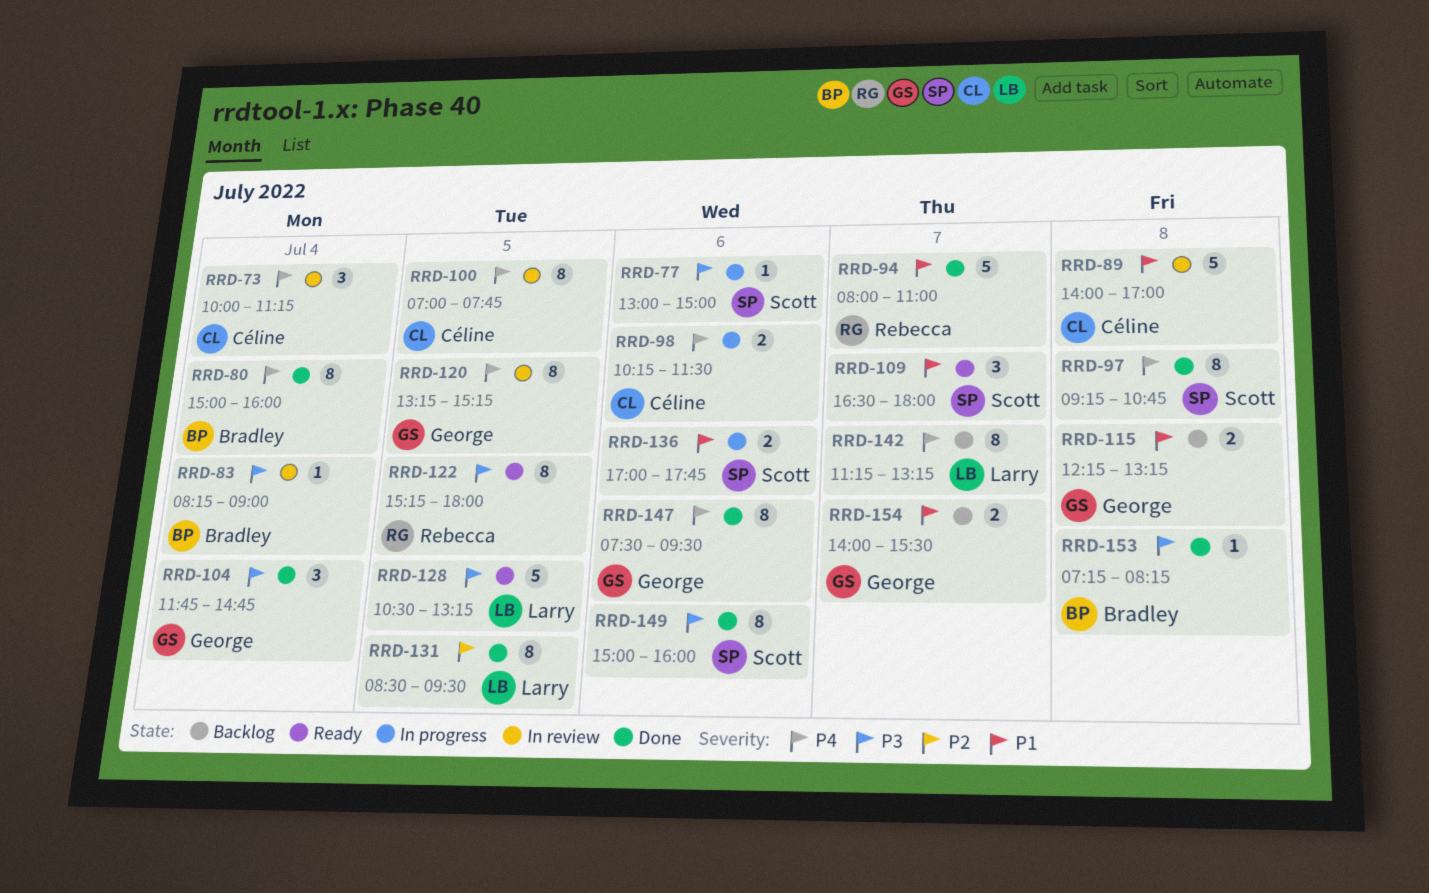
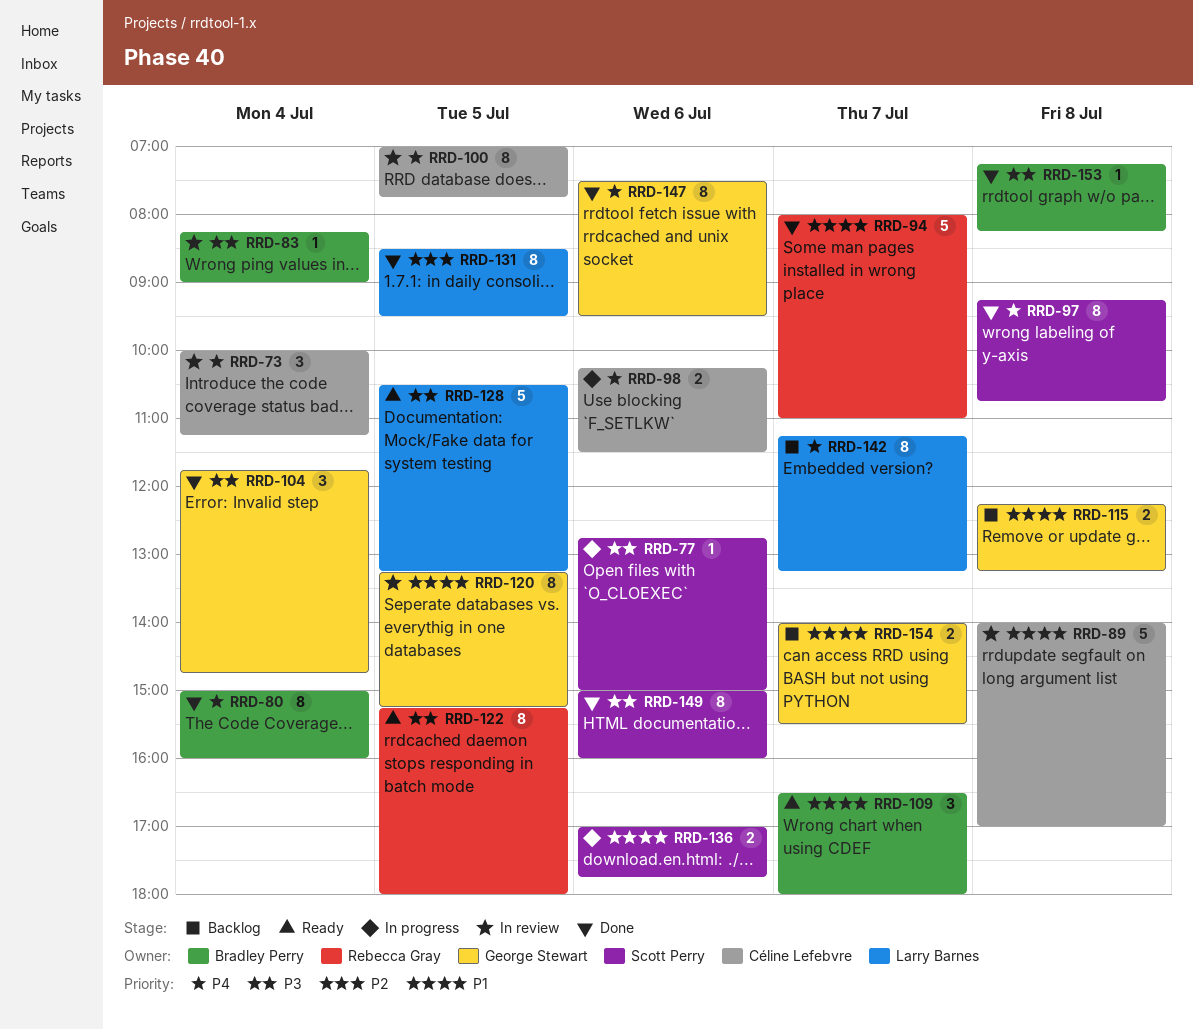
RRD-77, begins: 13:00 -> 12:45
RRD-109, owner: Scott Perry -> Bradley Perry
RRD-120, priority: P4 -> P1

